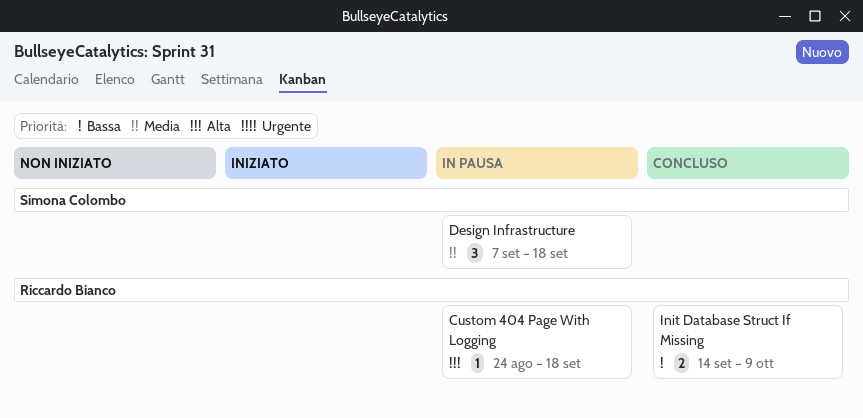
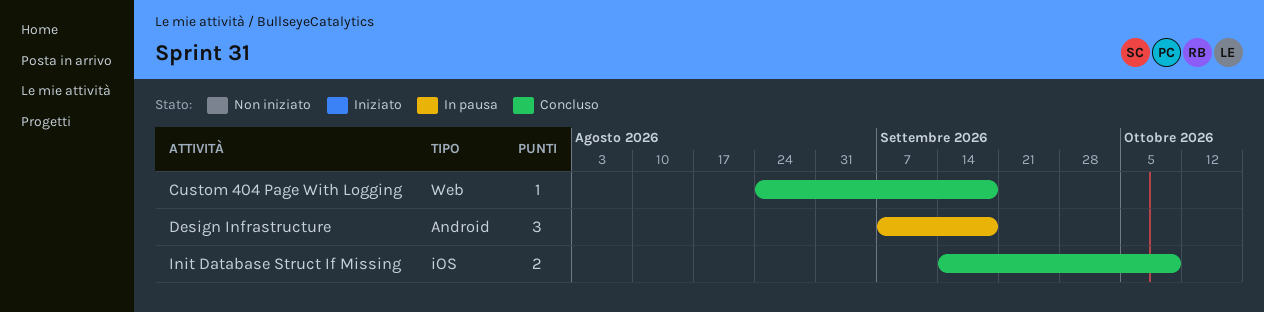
Custom 404 Page With Logging, status: In pausa -> Concluso

